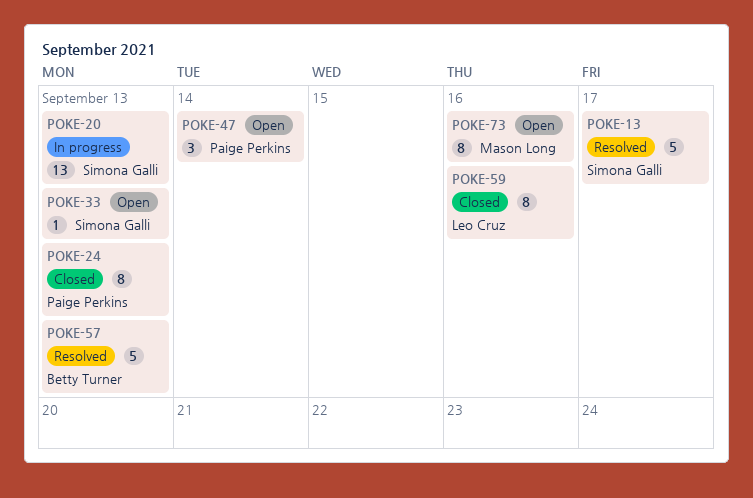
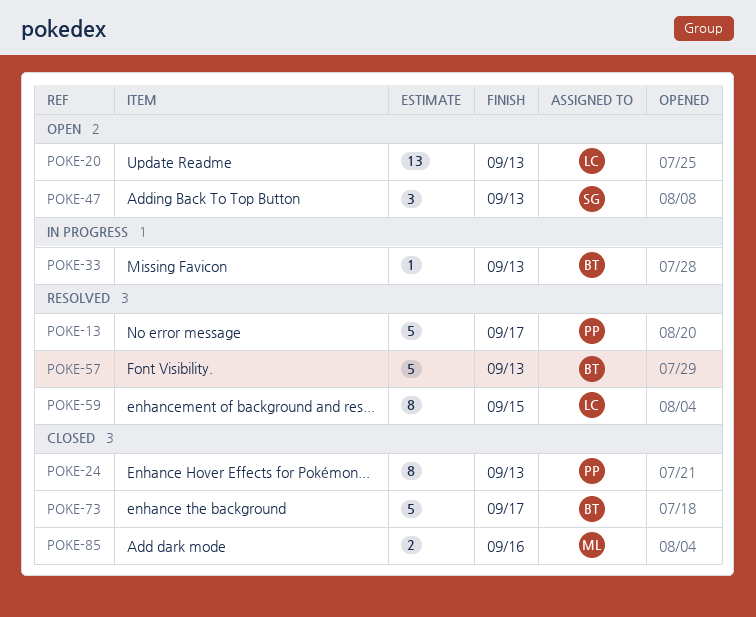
POKE-13, owner: Simona Galli -> Paige Perkins
POKE-20, status: In progress -> Open
POKE-20, owner: Simona Galli -> Leo Cruz
POKE-33, status: Open -> In progress
POKE-33, owner: Simona Galli -> Betty Turner
POKE-47, owner: Paige Perkins -> Simona Galli
POKE-47, due: Sep 14 -> Sep 13
POKE-59, status: Closed -> Resolved
POKE-59, due: Sep 16 -> Sep 15
POKE-73, status: Open -> Closed
POKE-73, owner: Mason Long -> Betty Turner
POKE-73, estimate: 8 -> 5
POKE-73, due: Sep 16 -> Sep 17
POKE-85: none -> present

